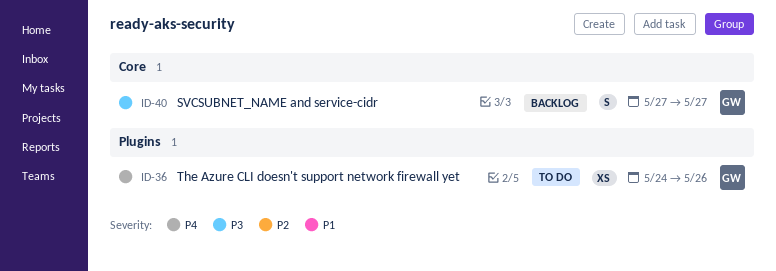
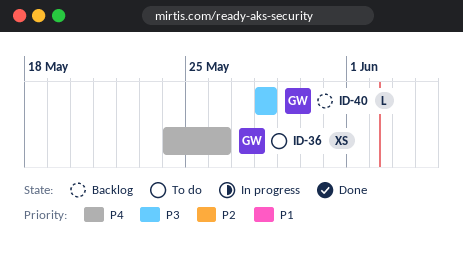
ID-40, estimate: S -> L
ID-40, start: May 27 -> May 28
ID-40, due: May 27 -> May 28

